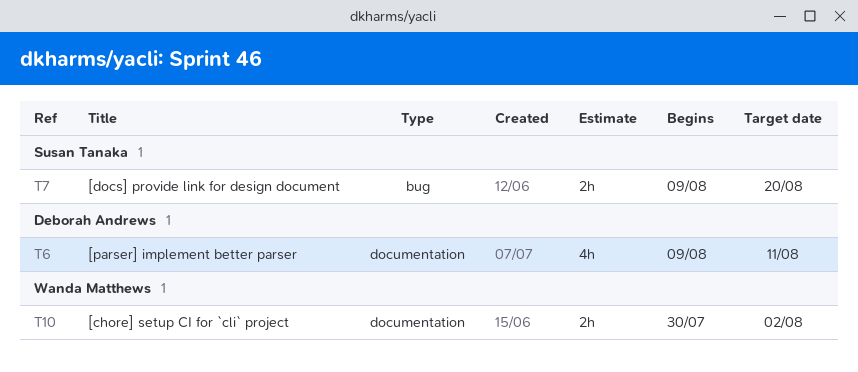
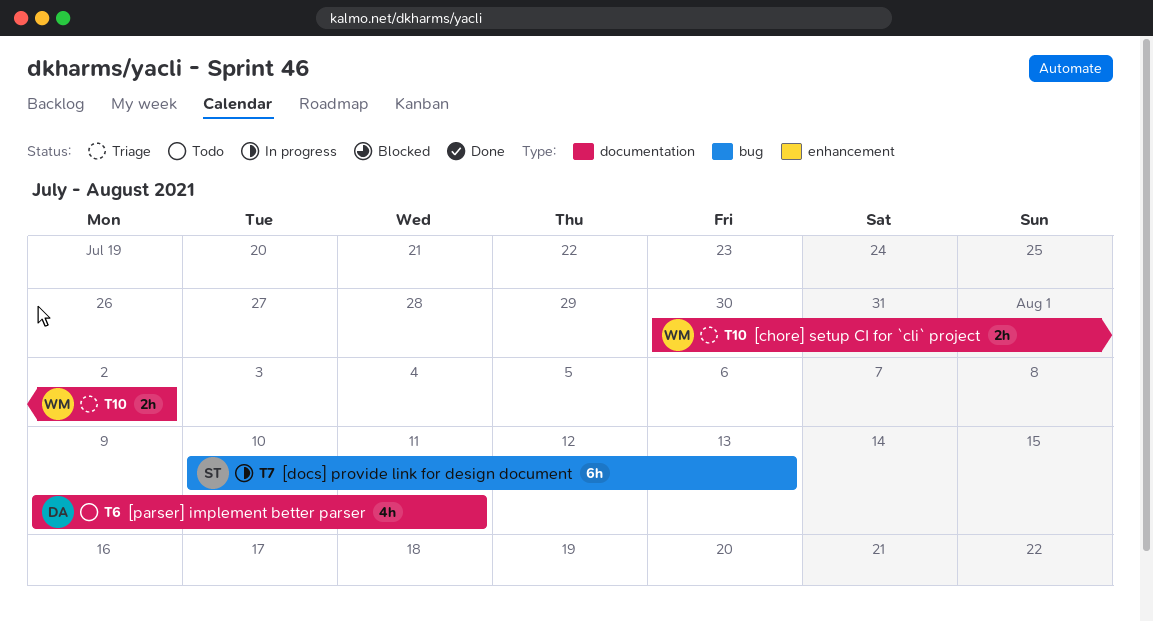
T7, estimate: 2h -> 6h
T7, start: Aug 9 -> Aug 10
T7, due: Aug 20 -> Aug 13

